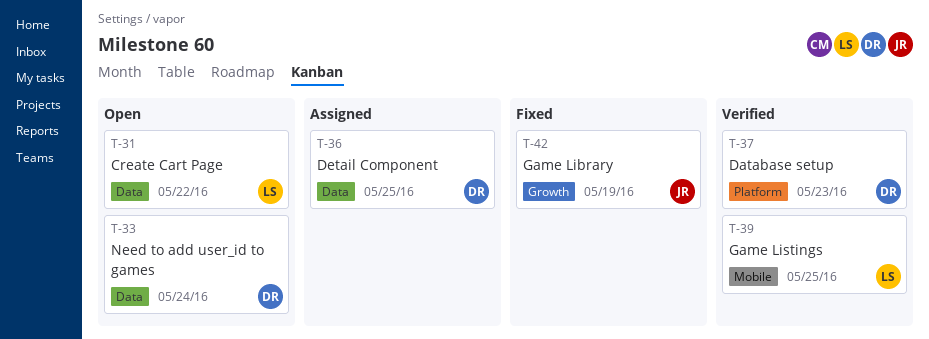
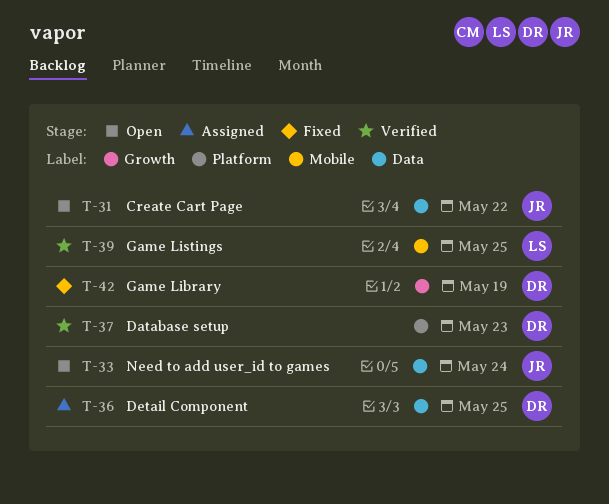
T-31, owner: LS -> JR
T-33, owner: DR -> JR
T-42, owner: JR -> DR

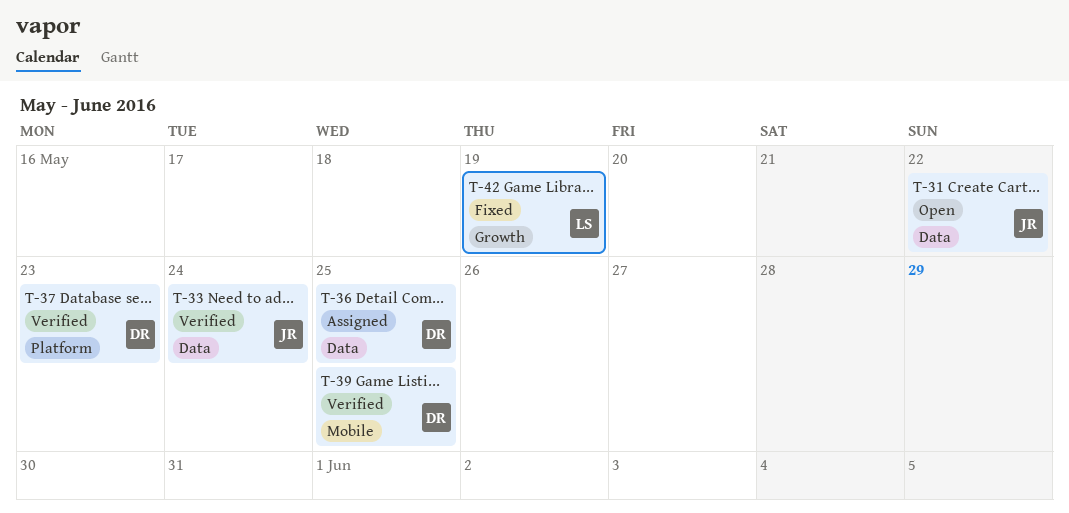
T-33, status: Open -> Verified
T-39, owner: LS -> DR
T-42, owner: DR -> LS

